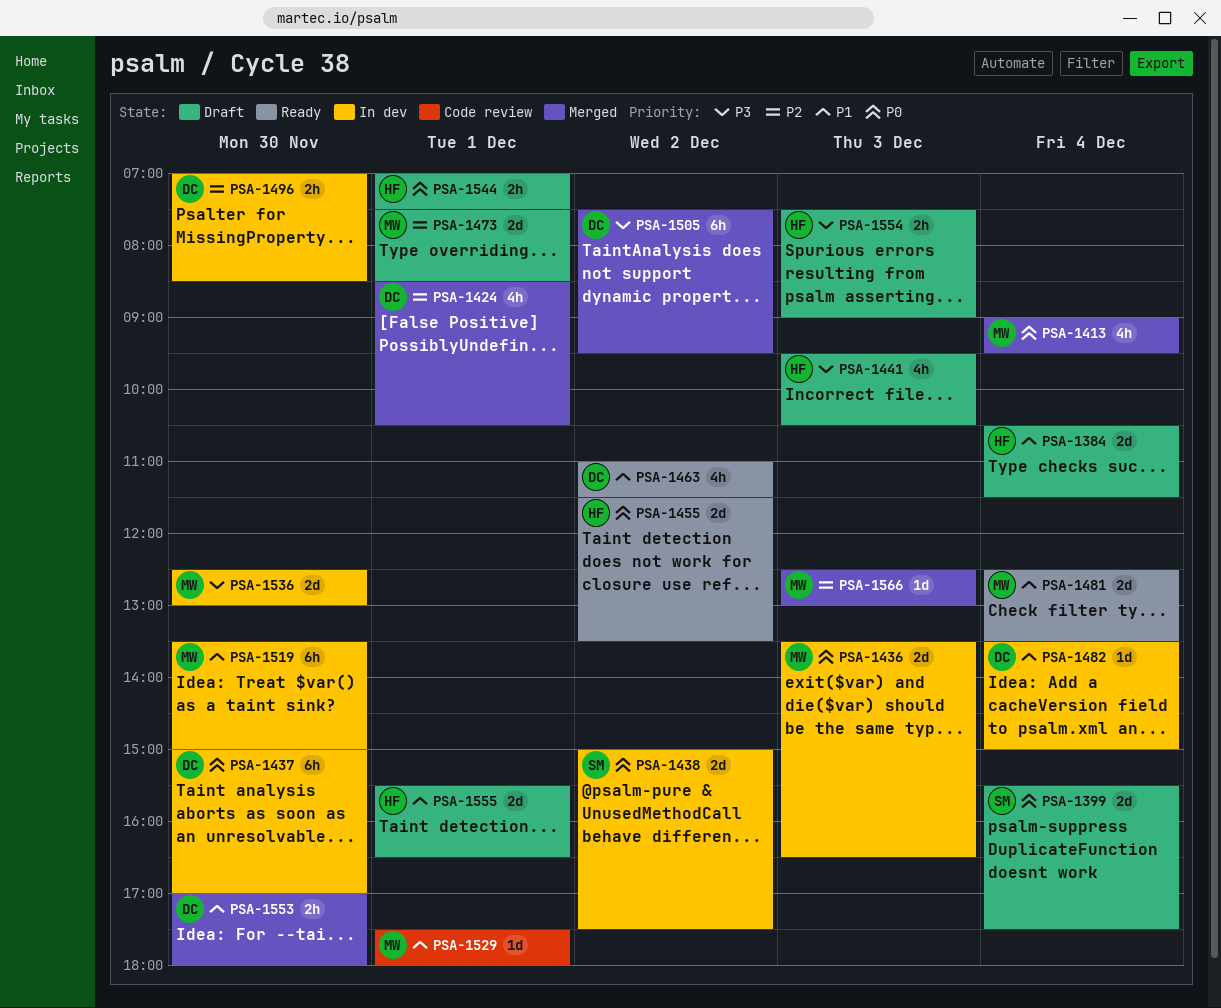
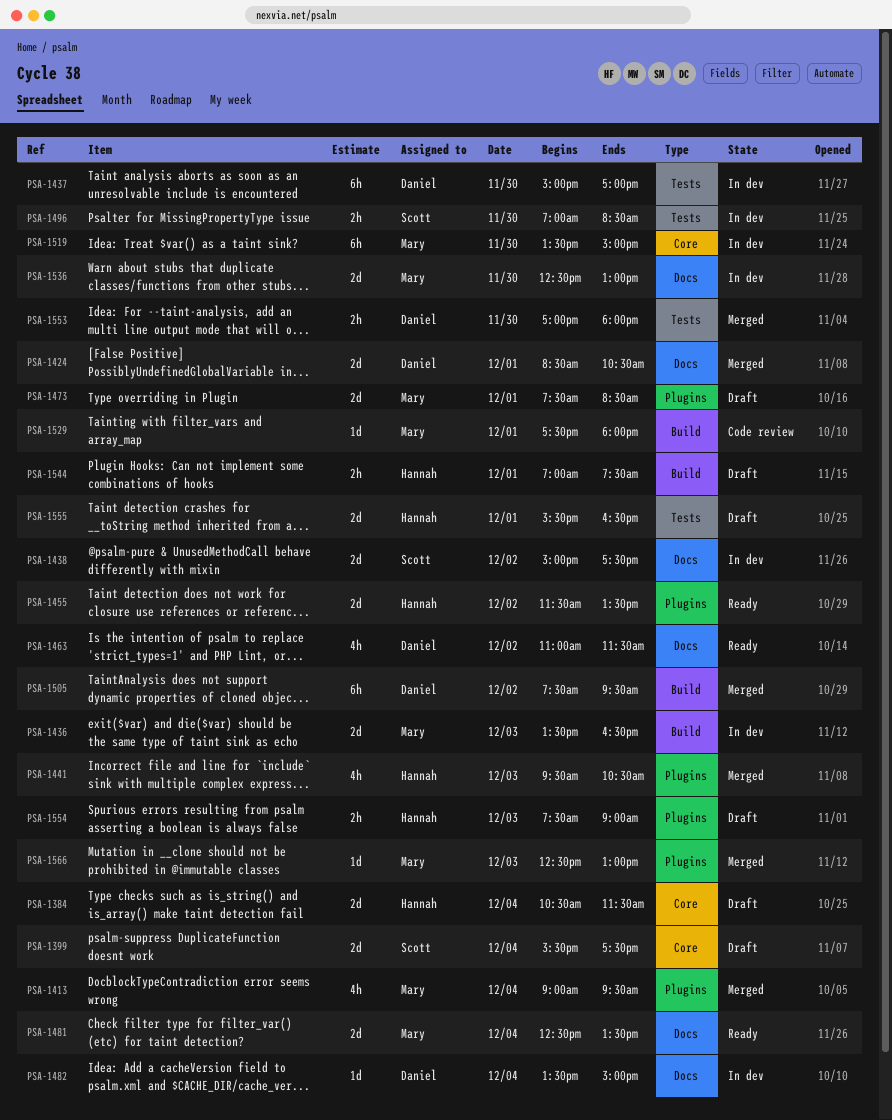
PSA-1424, estimate: 4h -> 2d
PSA-1441, status: Draft -> Merged
PSA-1496, owner: Daniel -> Scott

